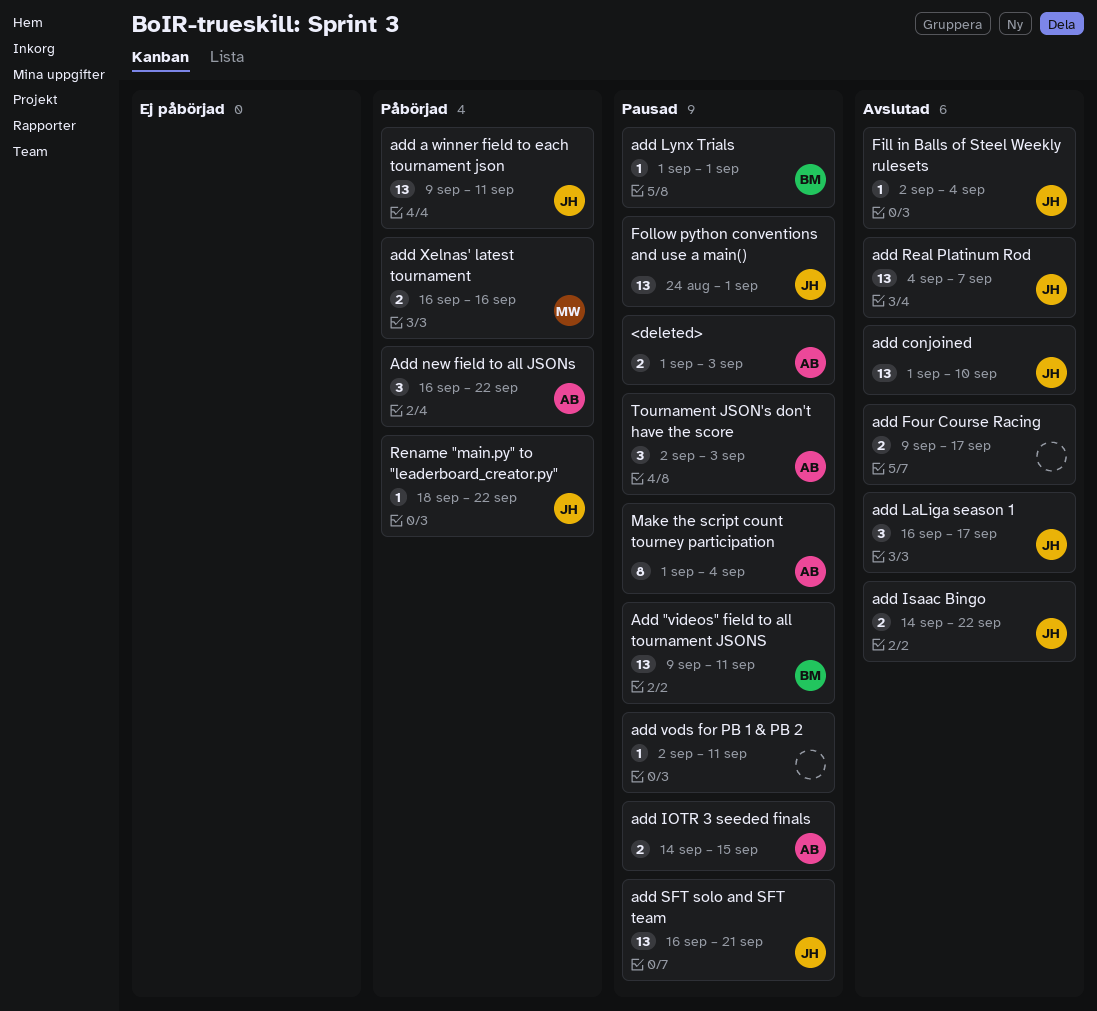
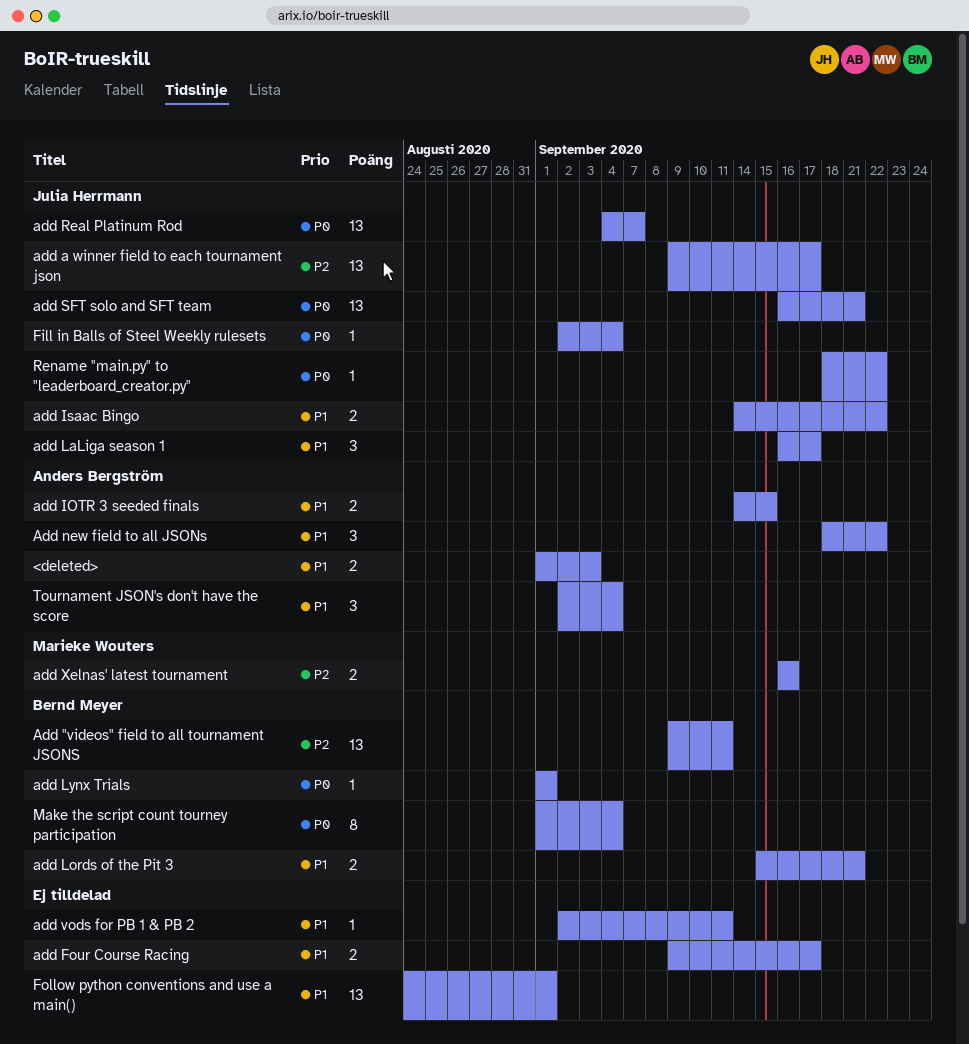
add a winner field to each tournament json, due: Sep 11 -> Sep 17
add conjoined: present -> none
add Lords of the Pit 3: none -> present
Add new field to all JSONs, start: Sep 16 -> Sep 18
Follow python conventions and use a main(), owner: Julia Herrmann -> none
Make the script count tourney participation, owner: Anders Bergström -> Bernd Meyer
Tournament JSON's don't have the score, due: Sep 3 -> Sep 4

